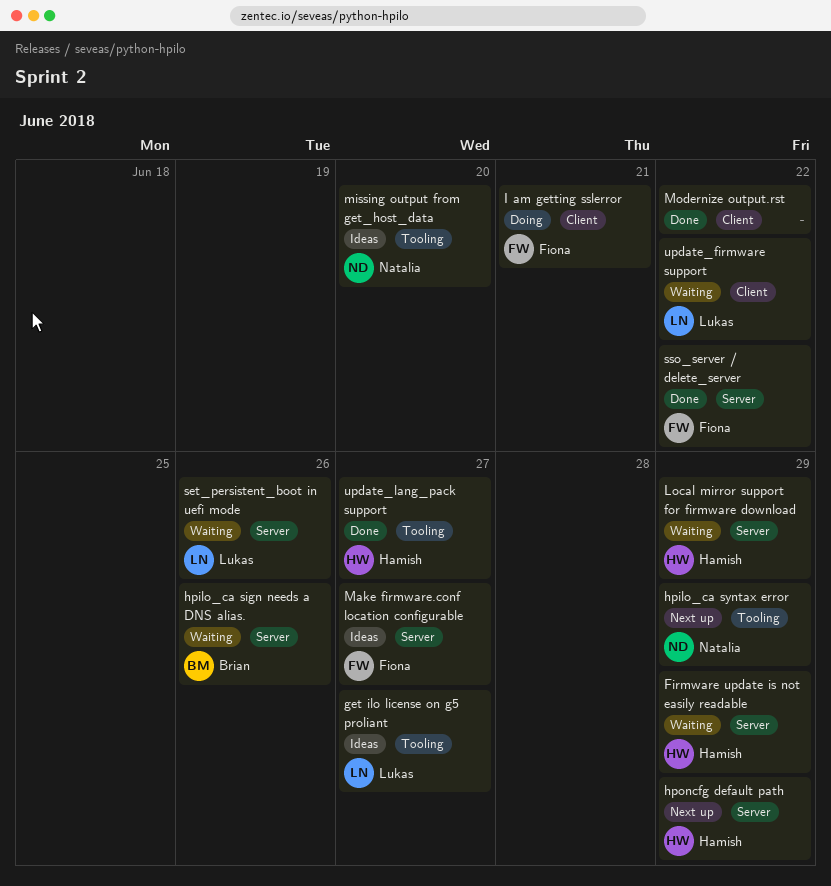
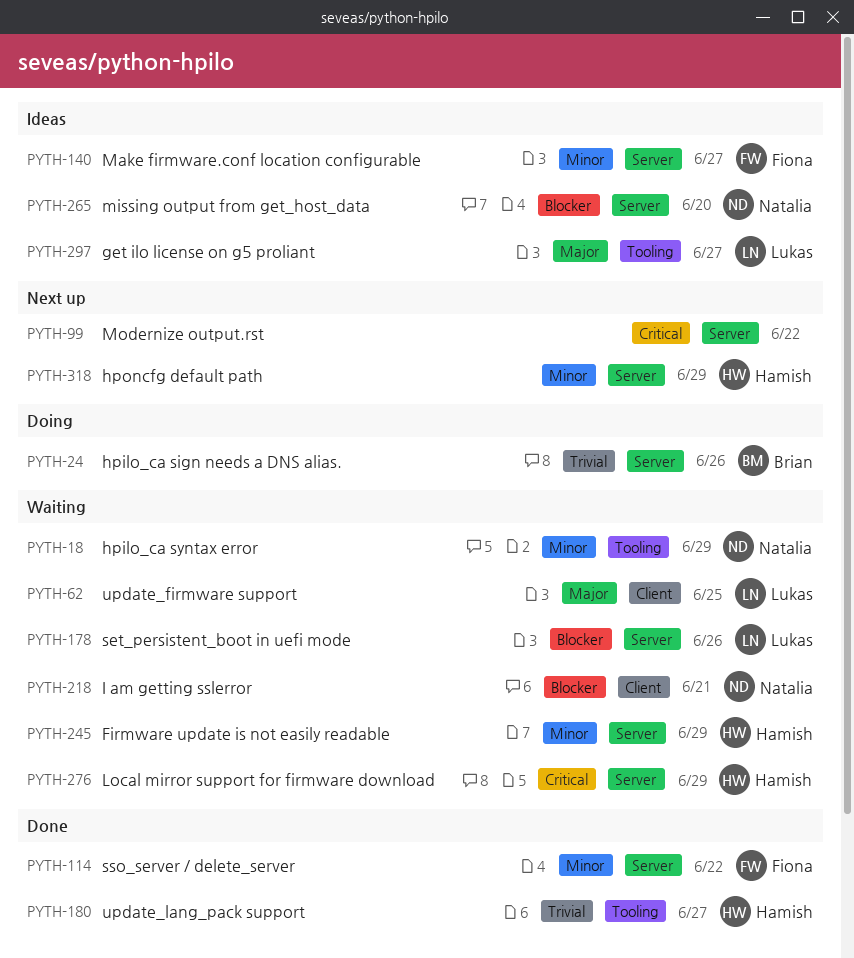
hpilo_ca sign needs a DNS alias., status: Waiting -> Doing
hpilo_ca syntax error, status: Next up -> Waiting
I am getting sslerror, status: Doing -> Waiting
I am getting sslerror, owner: Fiona -> Natalia
missing output from get_host_data, label: Tooling -> Server
Modernize output.rst, status: Done -> Next up
Modernize output.rst, label: Client -> Server
update_firmware support, due: Jun 22 -> Jun 25

